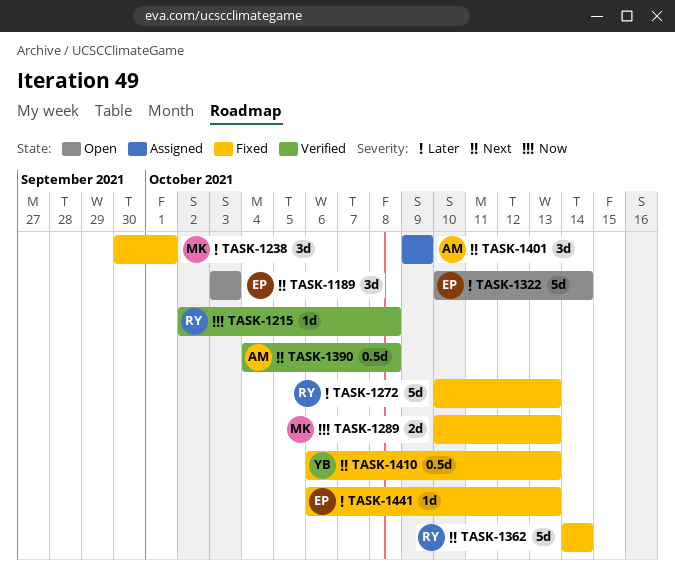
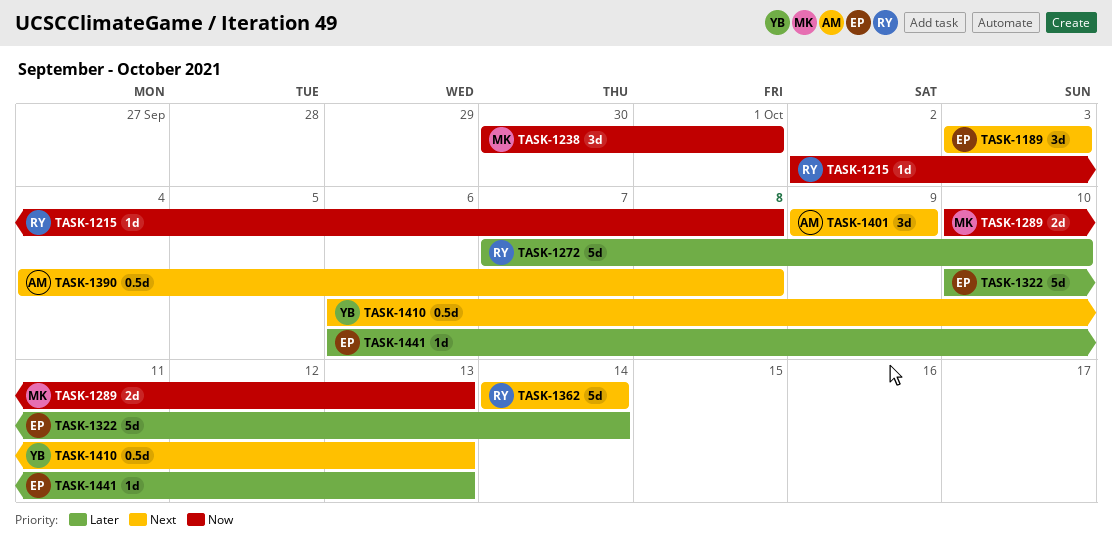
TASK-1238, priority: Later -> Now
TASK-1272, start: Oct 10 -> Oct 7
TASK-1272, due: Oct 13 -> Oct 10

